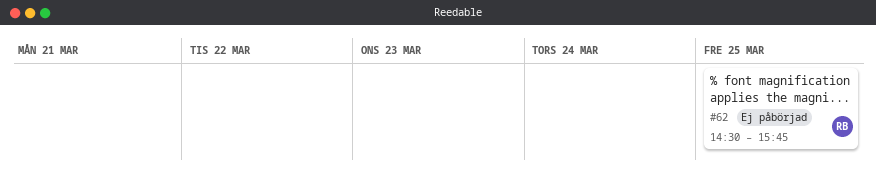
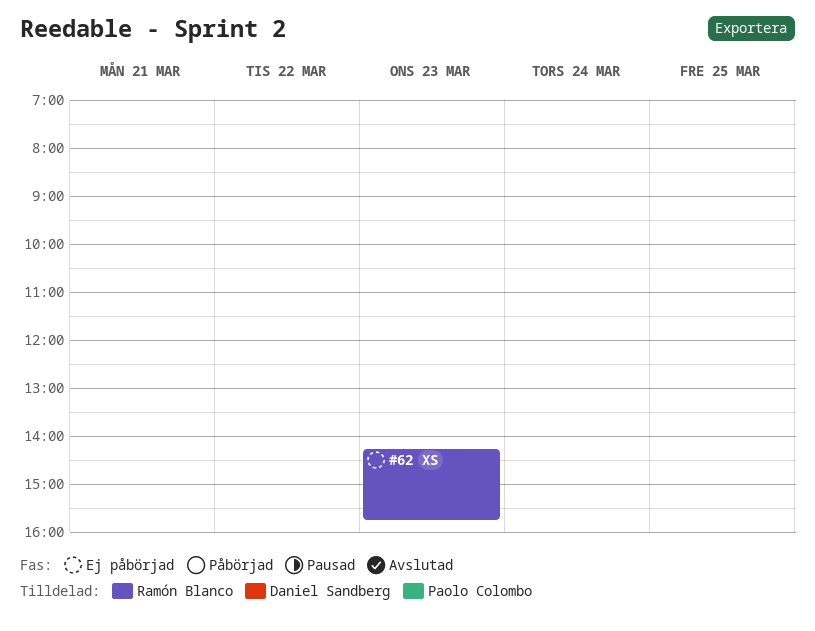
#62, day: Mar 25 -> Mar 23
#62, begins: 14:30 -> 14:15

